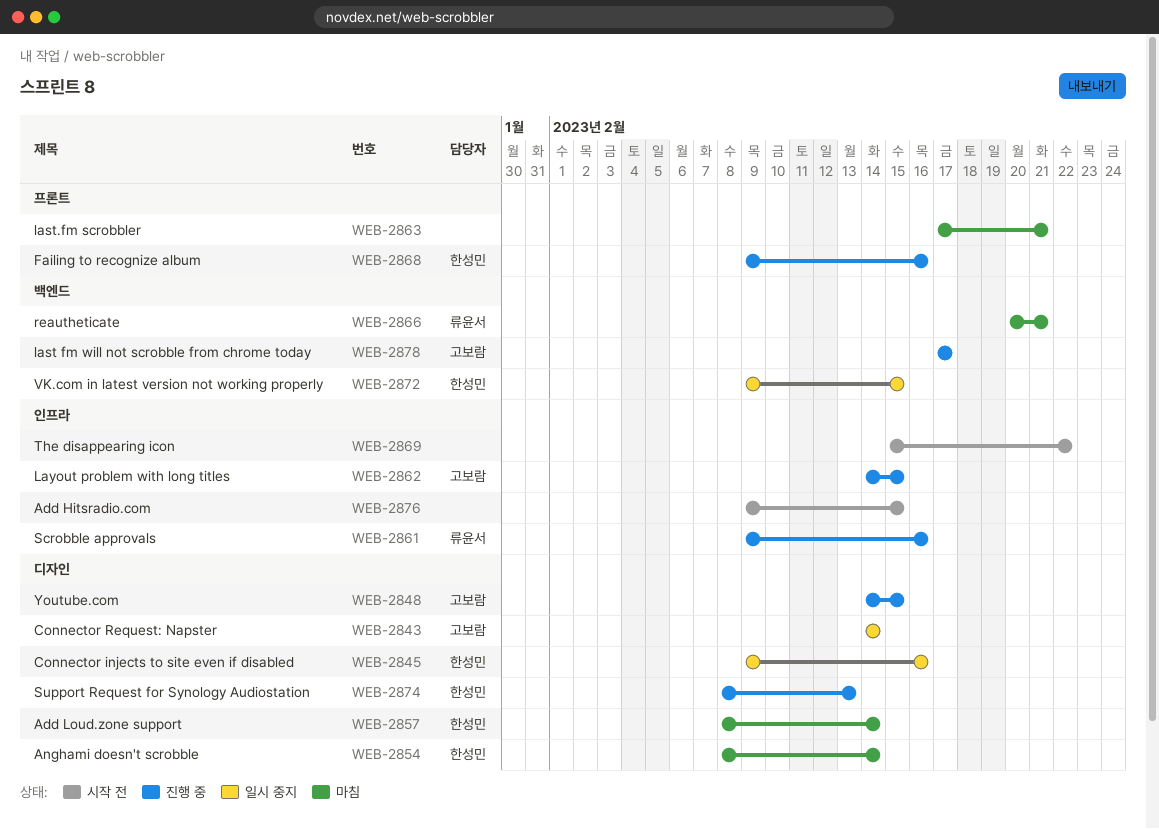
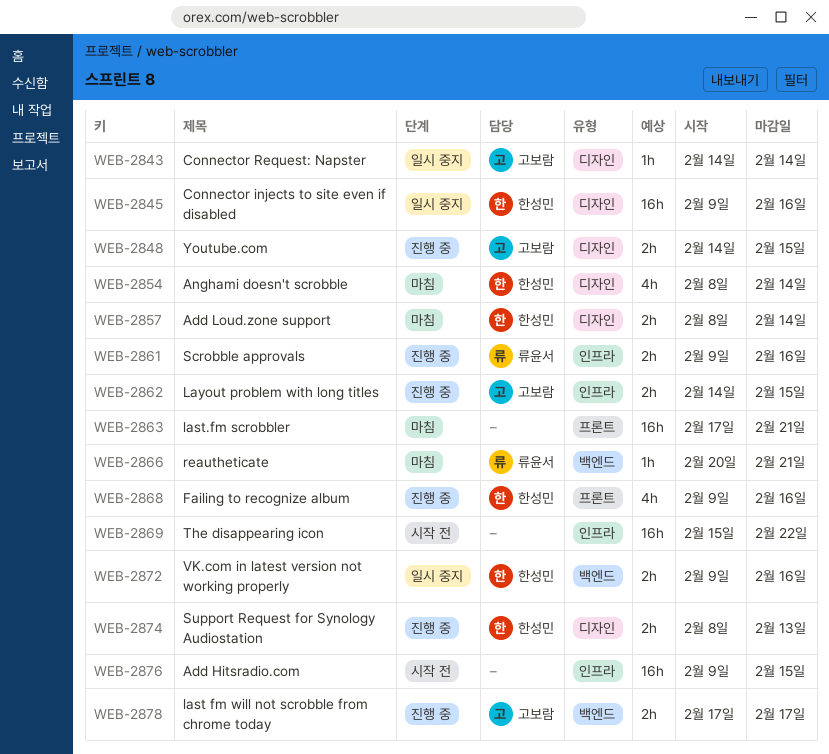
WEB-2872, due: Feb 15 -> Feb 16

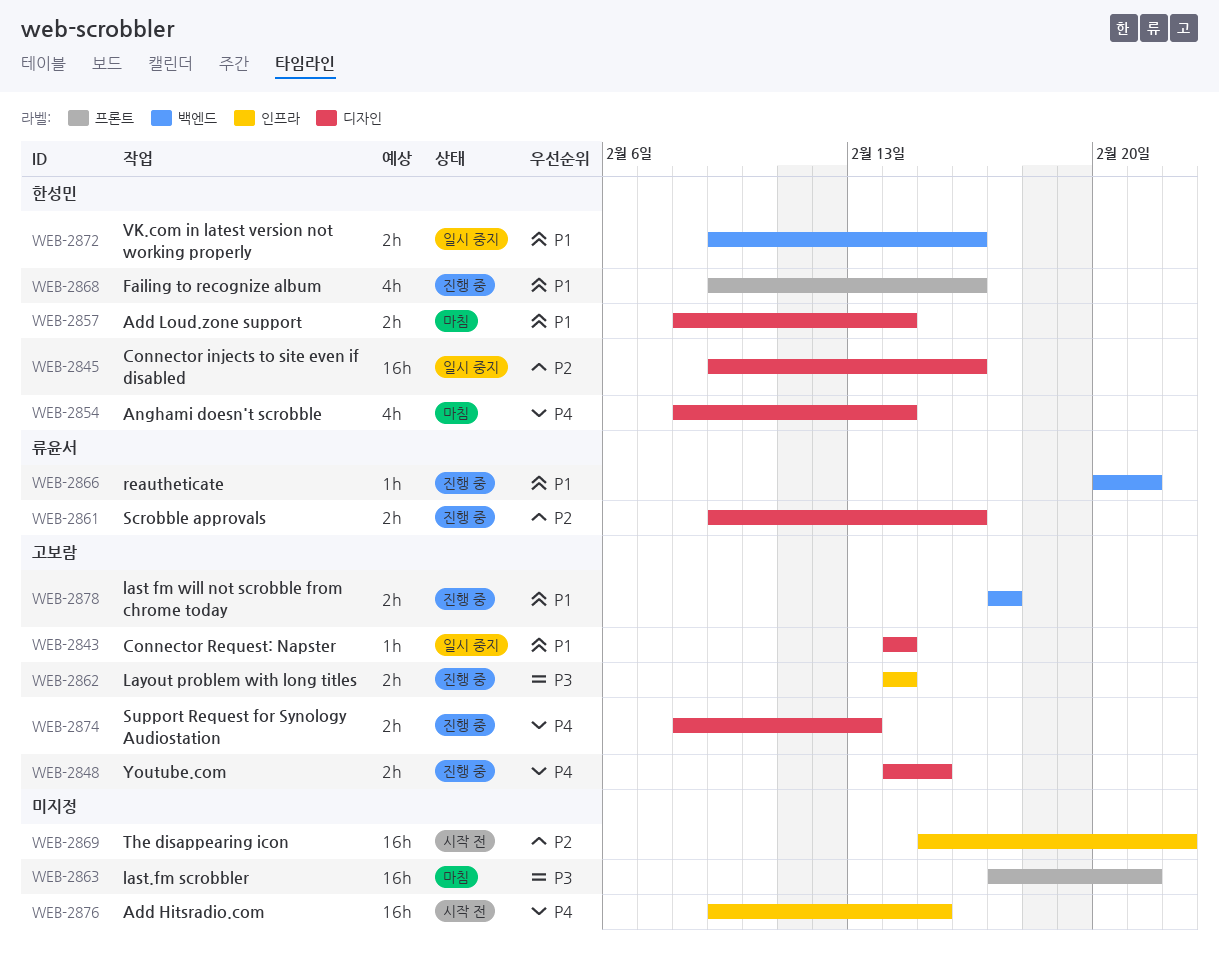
WEB-2861, label: 인프라 -> 디자인
WEB-2862, due: Feb 15 -> Feb 14
WEB-2866, status: 마침 -> 진행 중
WEB-2874, owner: 한성민 -> 고보람

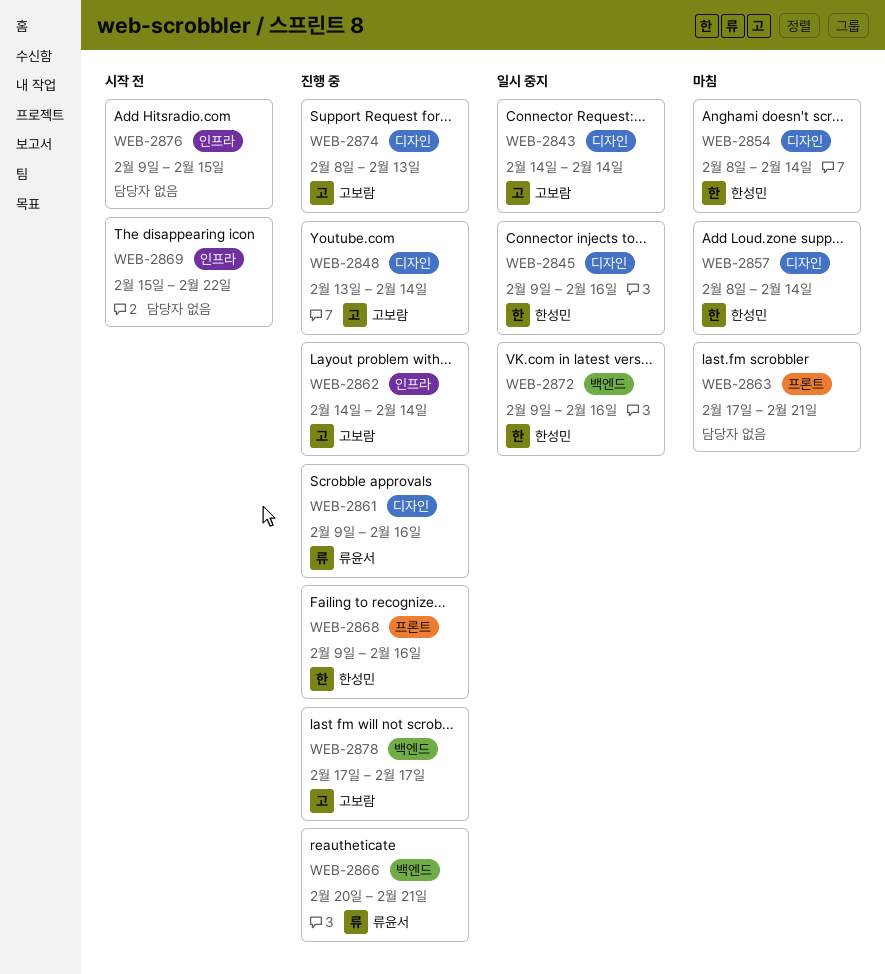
WEB-2848, start: Feb 14 -> Feb 13
WEB-2848, due: Feb 15 -> Feb 14

